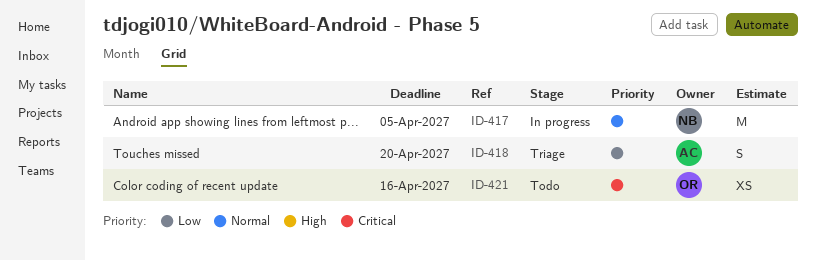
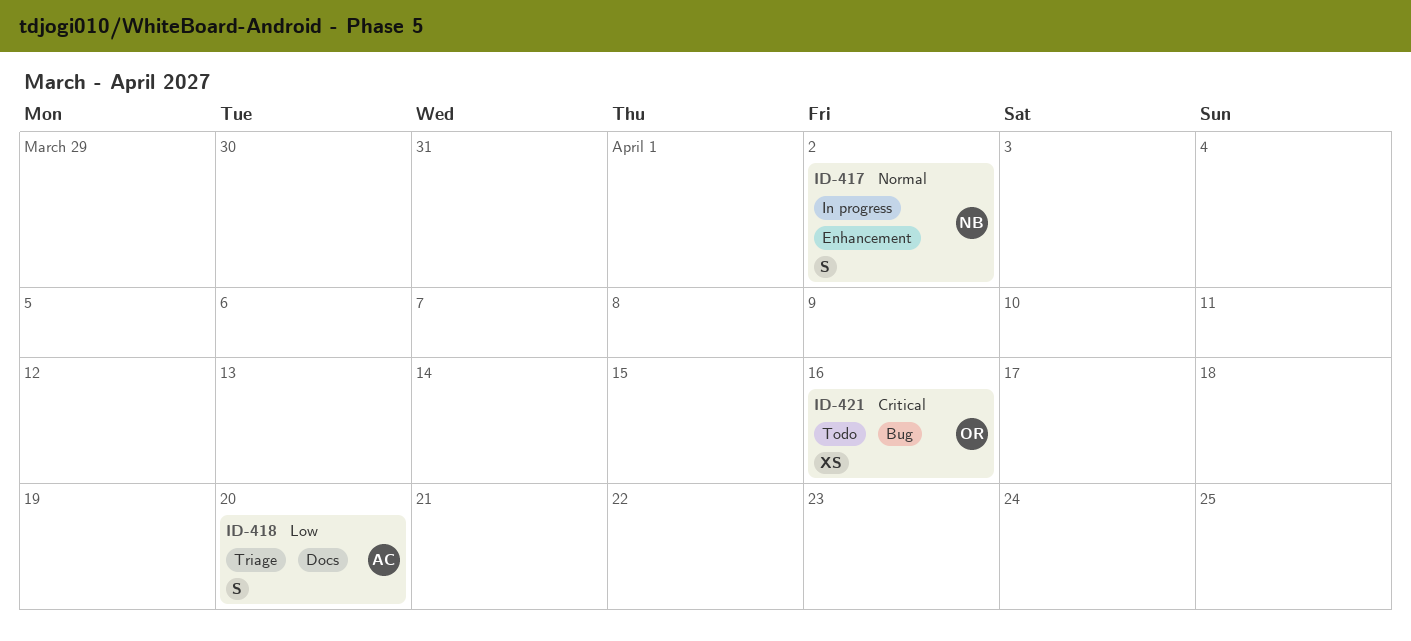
ID-417, estimate: M -> S
ID-417, due: Apr 5 -> Apr 2

